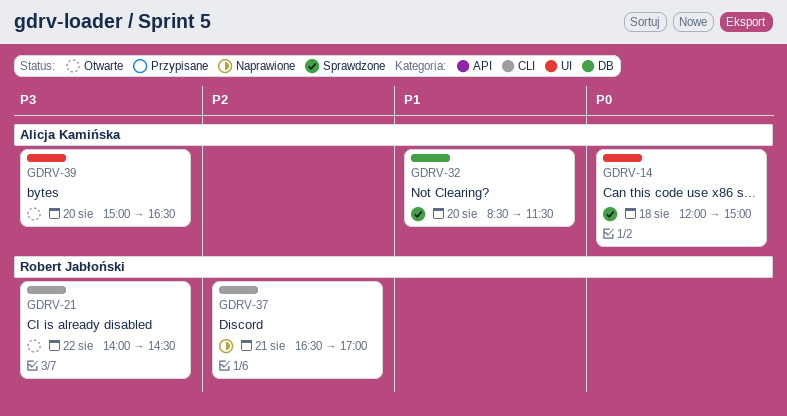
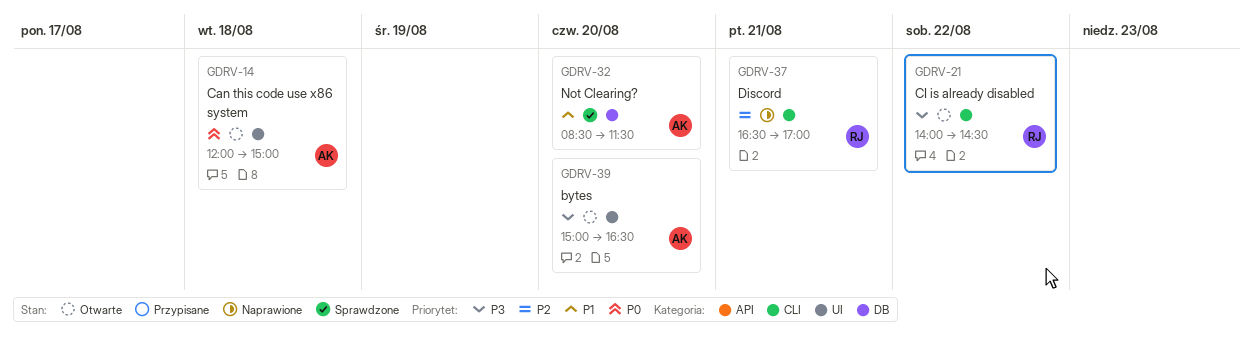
GDRV-14, status: Sprawdzone -> Otwarte

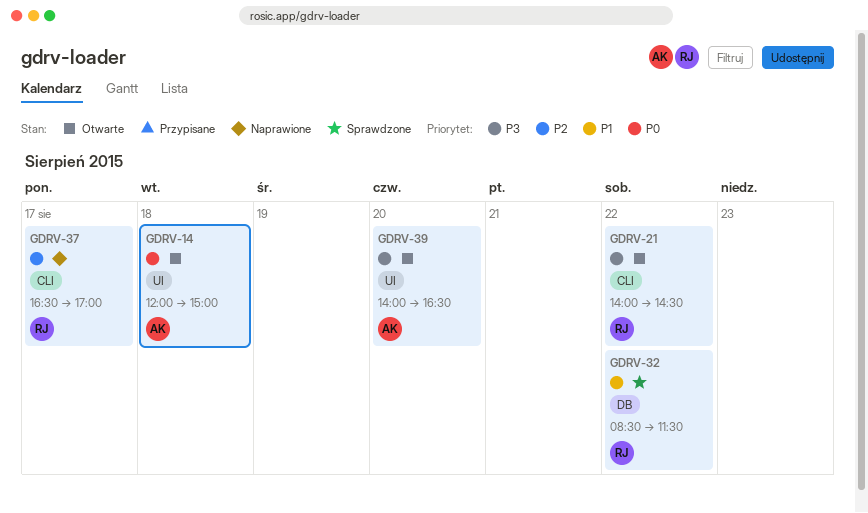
GDRV-32, owner: AK -> RJ
GDRV-32, day: Aug 20 -> Aug 22
GDRV-37, day: Aug 21 -> Aug 17
GDRV-39, begins: 15:00 -> 14:00

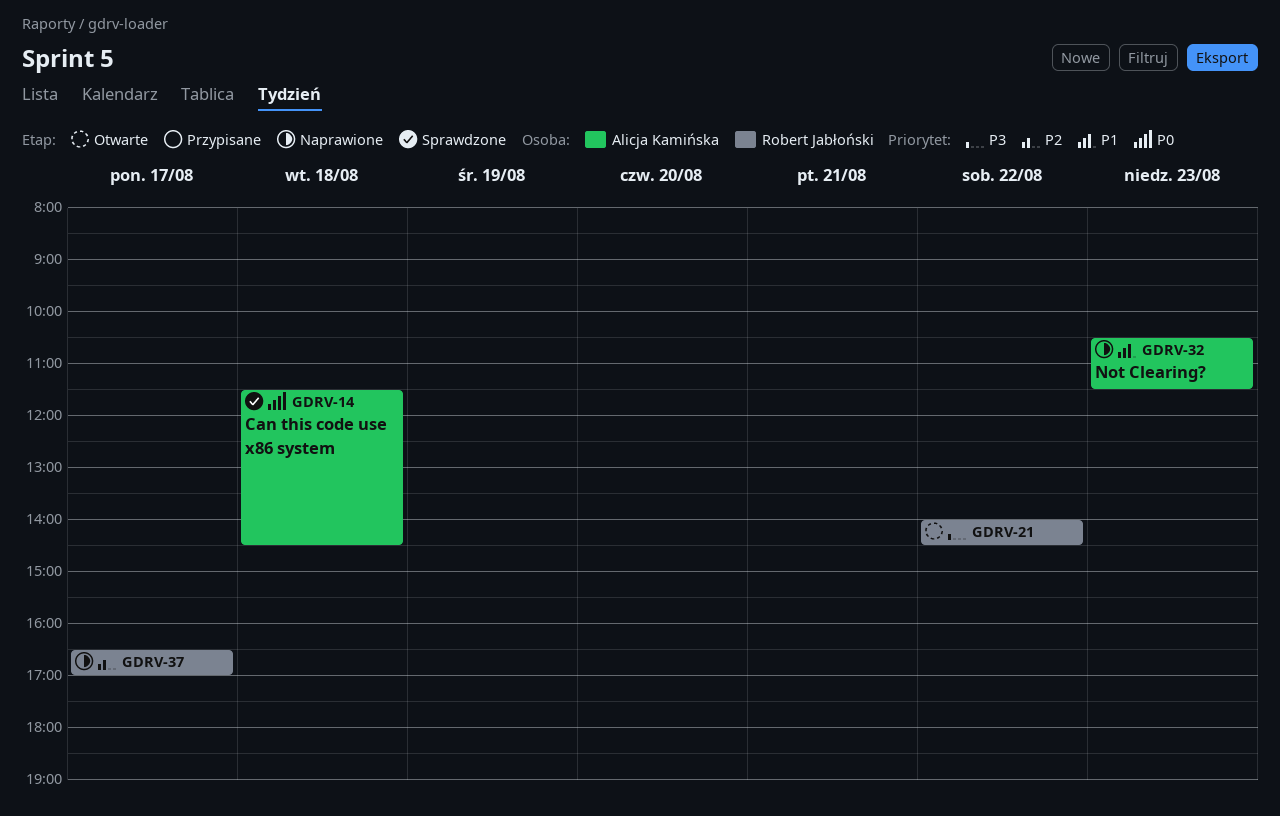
GDRV-14, status: Otwarte -> Sprawdzone
GDRV-14, begins: 12:00 -> 11:30
GDRV-14, ends: 15:00 -> 14:30
GDRV-32, status: Sprawdzone -> Naprawione
GDRV-32, owner: Robert Jabłoński -> Alicja Kamińska
GDRV-32, day: Aug 22 -> Aug 23
GDRV-32, begins: 08:30 -> 10:30
GDRV-39: present -> none

